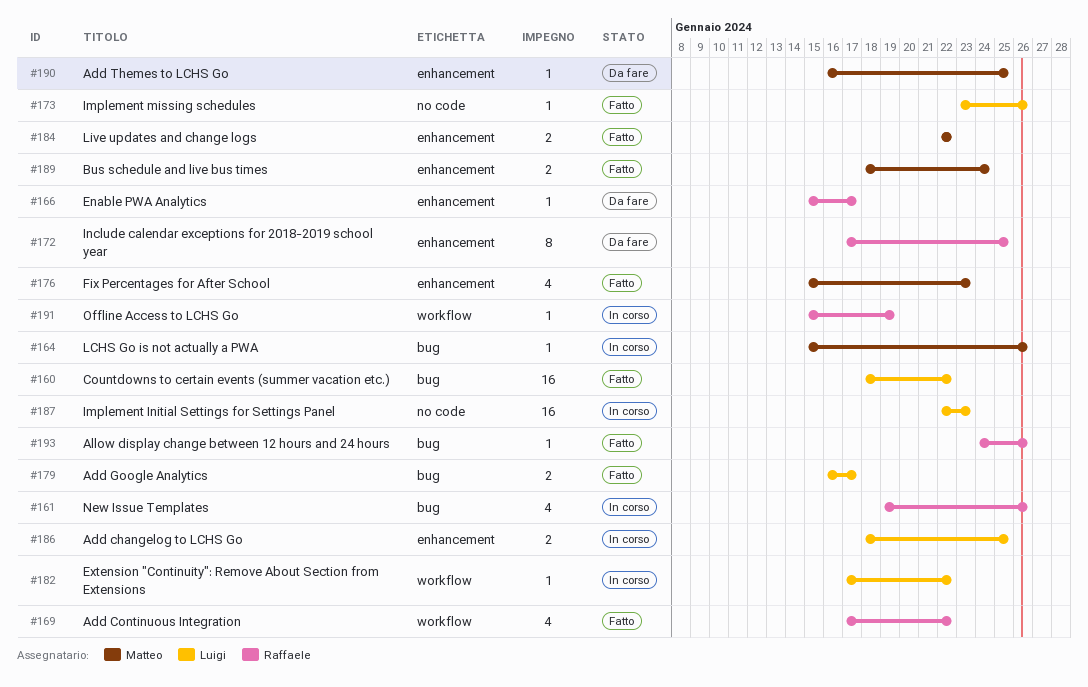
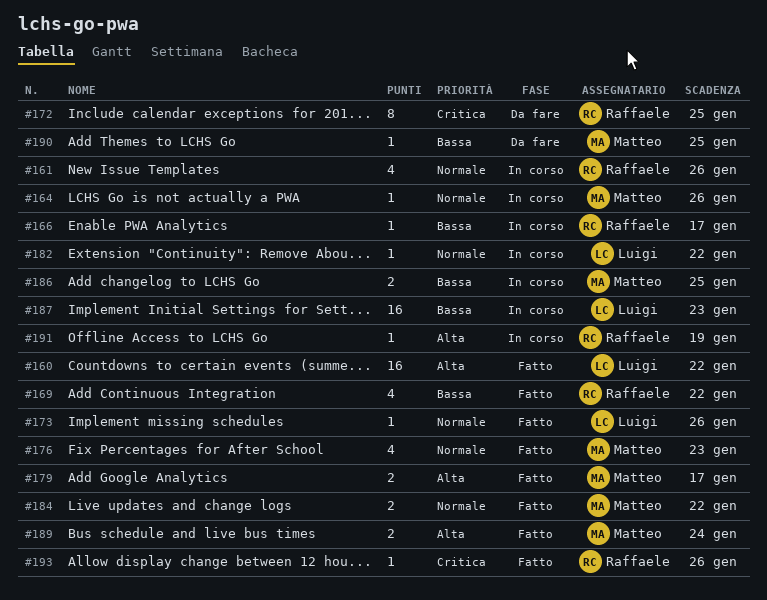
#166, status: Da fare -> In corso
#179, owner: Luigi -> Matteo
#186, owner: Luigi -> Matteo

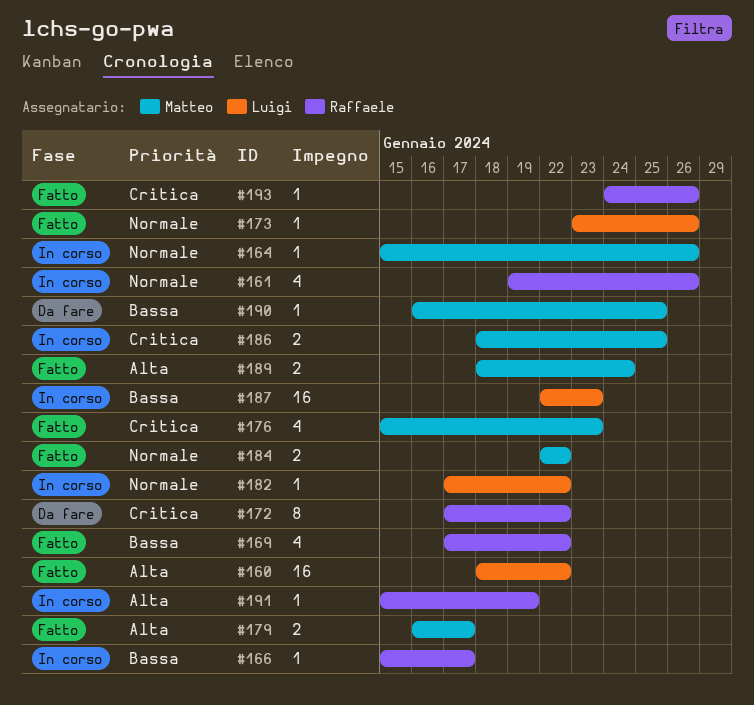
#172, due: Jan 25 -> Jan 22
#176, priority: Normale -> Critica
#186, priority: Bassa -> Critica

